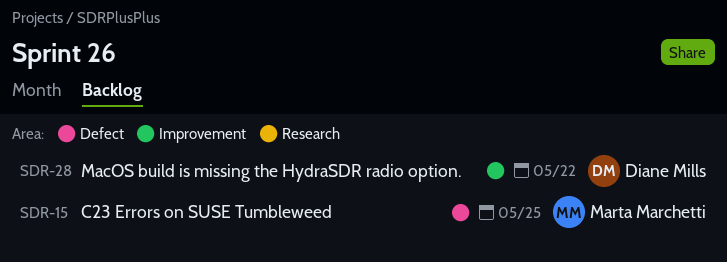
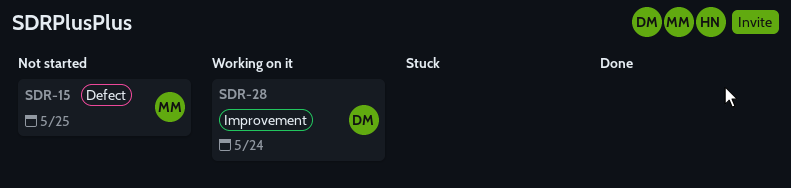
SDR-28, due: May 22 -> May 24

